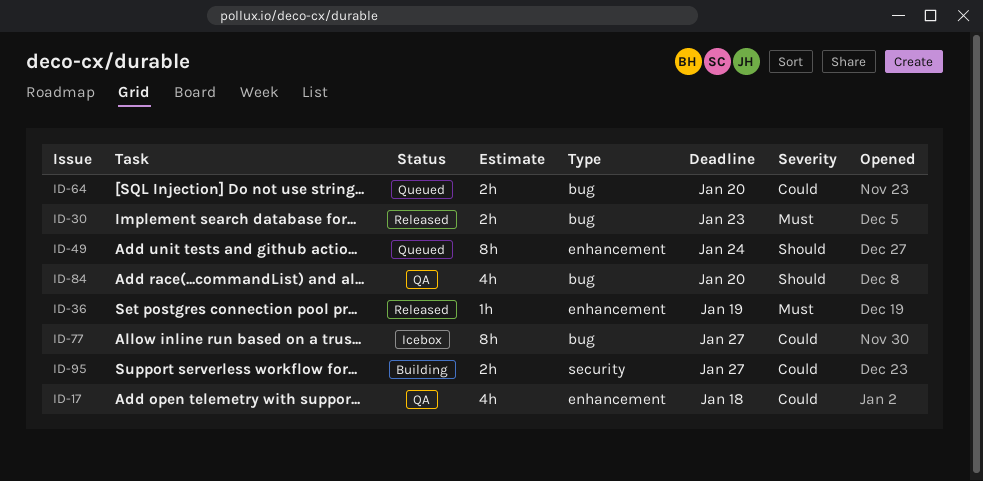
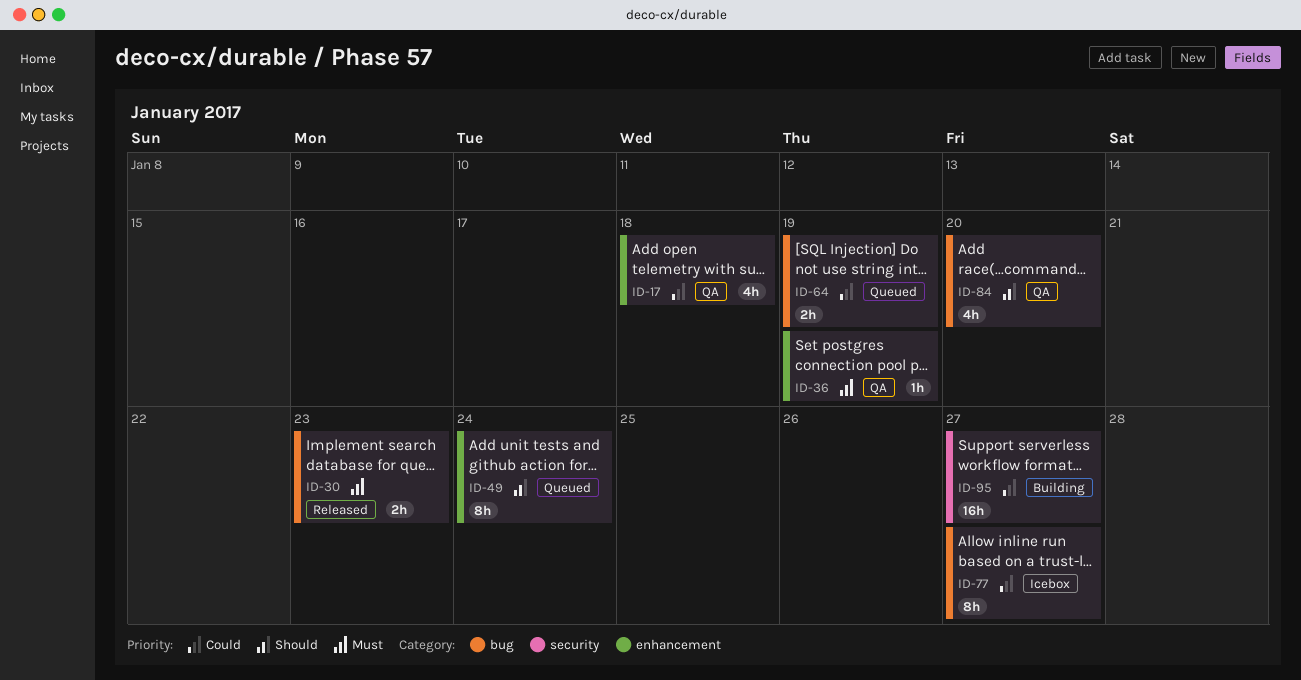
ID-36, status: Released -> QA
ID-64, due: Jan 20 -> Jan 19
ID-95, estimate: 2h -> 16h

